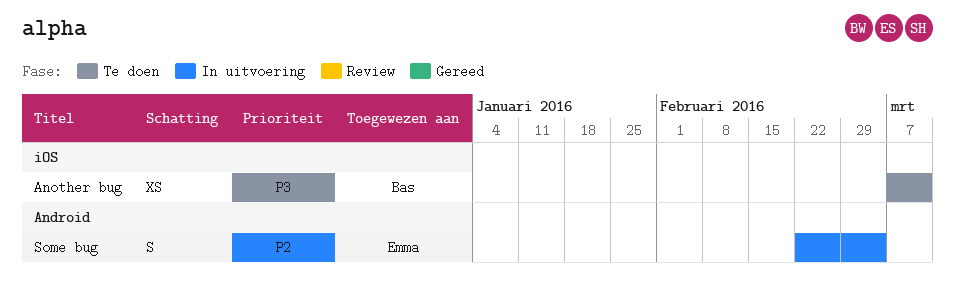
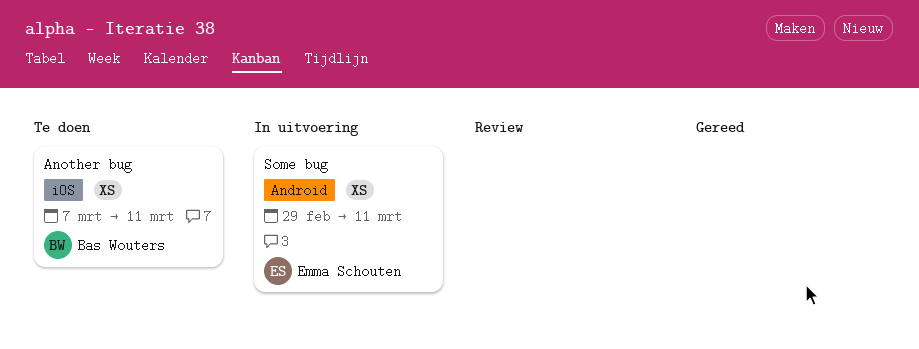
Some bug, estimate: S -> XS
Some bug, start: Feb 22 -> Feb 29
Some bug, due: Mar 4 -> Mar 11

